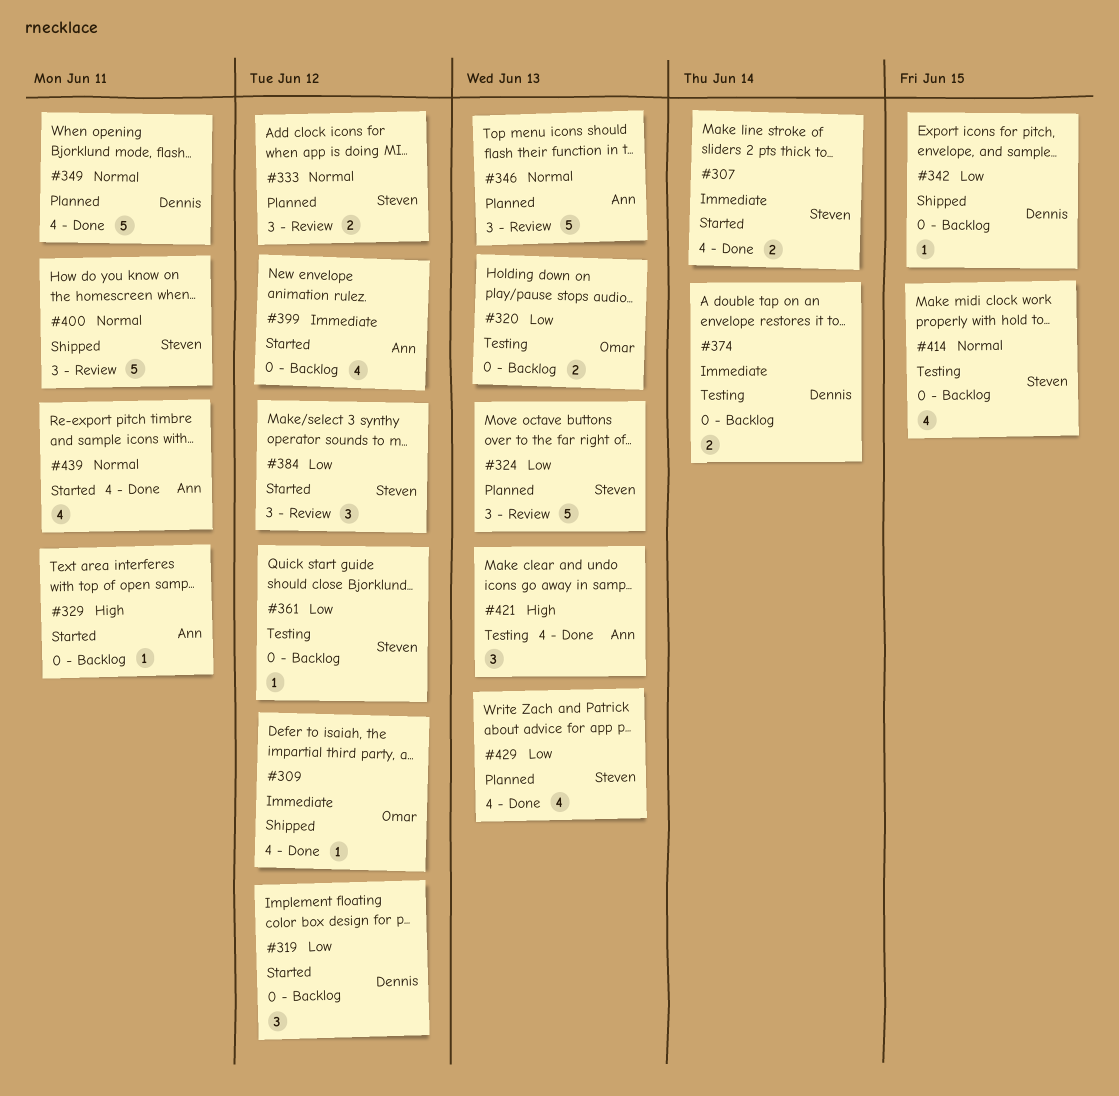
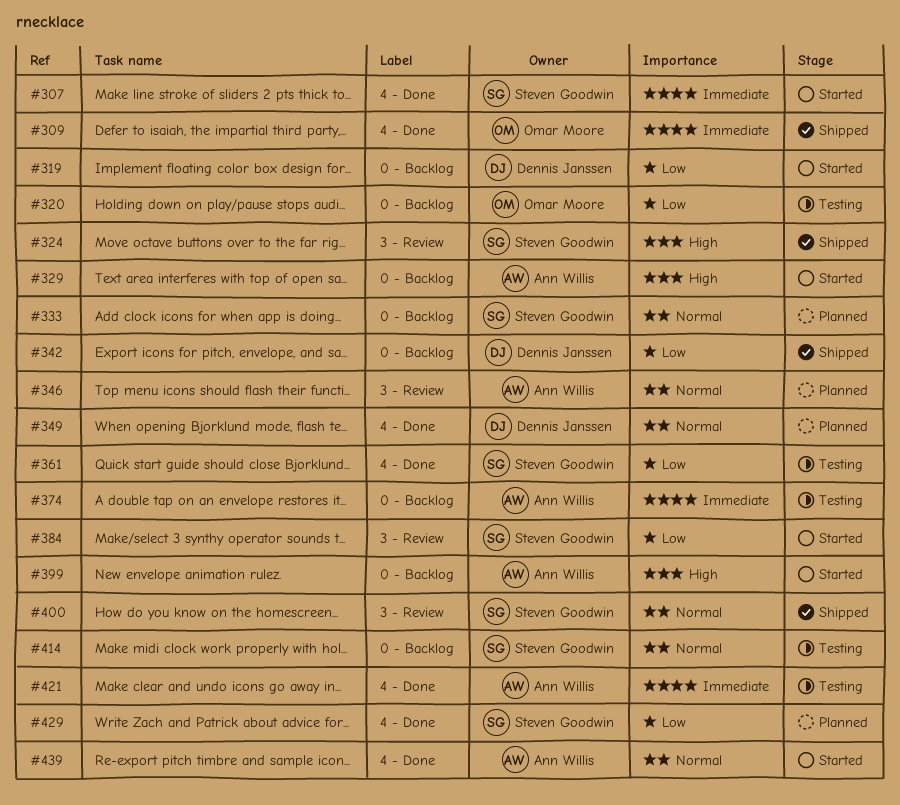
#324, status: Planned -> Shipped
#324, priority: Low -> High
#333, label: 3 - Review -> 0 - Backlog
#361, label: 0 - Backlog -> 4 - Done
#374, owner: Dennis Janssen -> Ann Willis
#399, priority: Immediate -> High
#421, priority: High -> Immediate

